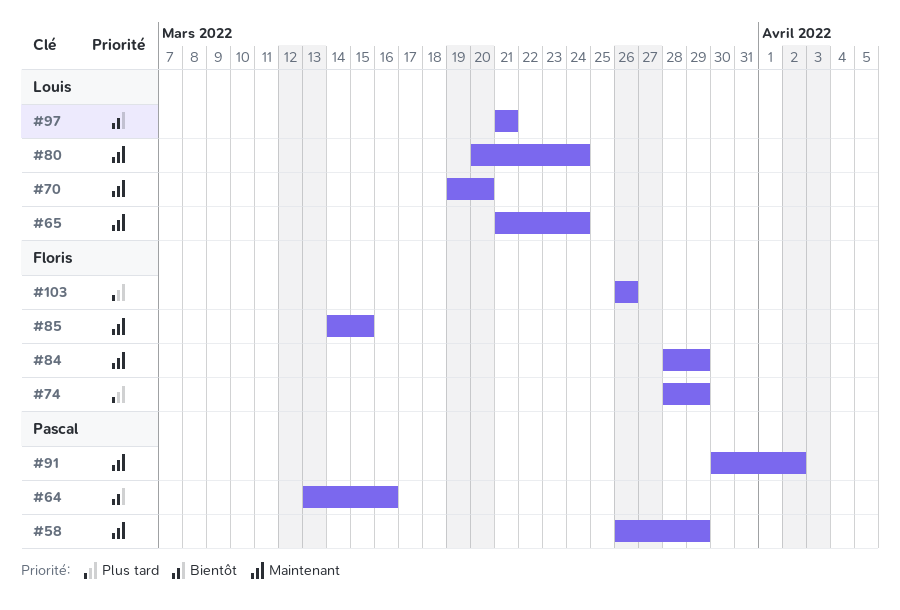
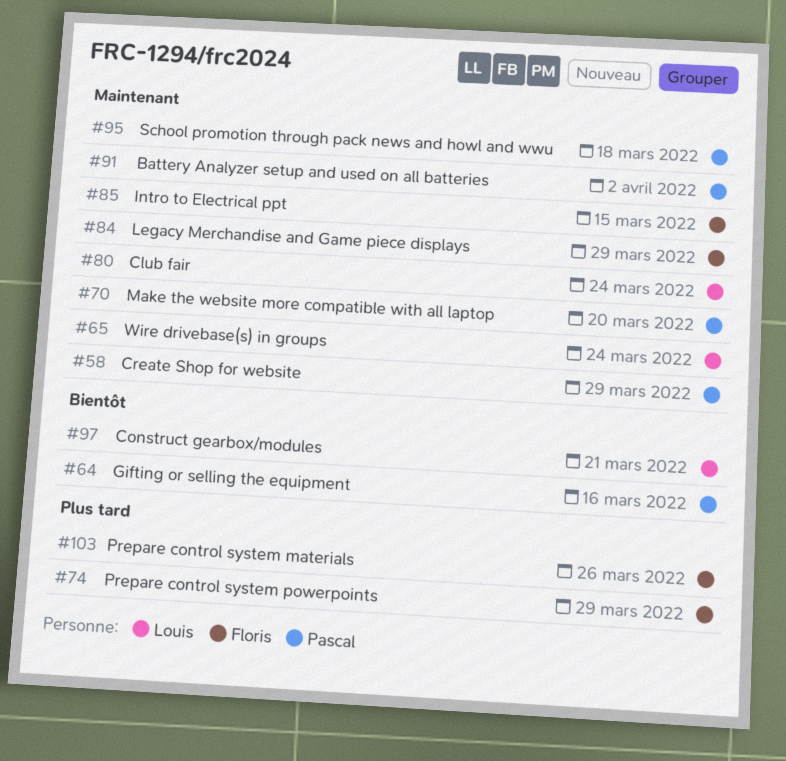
#70, owner: Louis -> Pascal
#95: none -> present

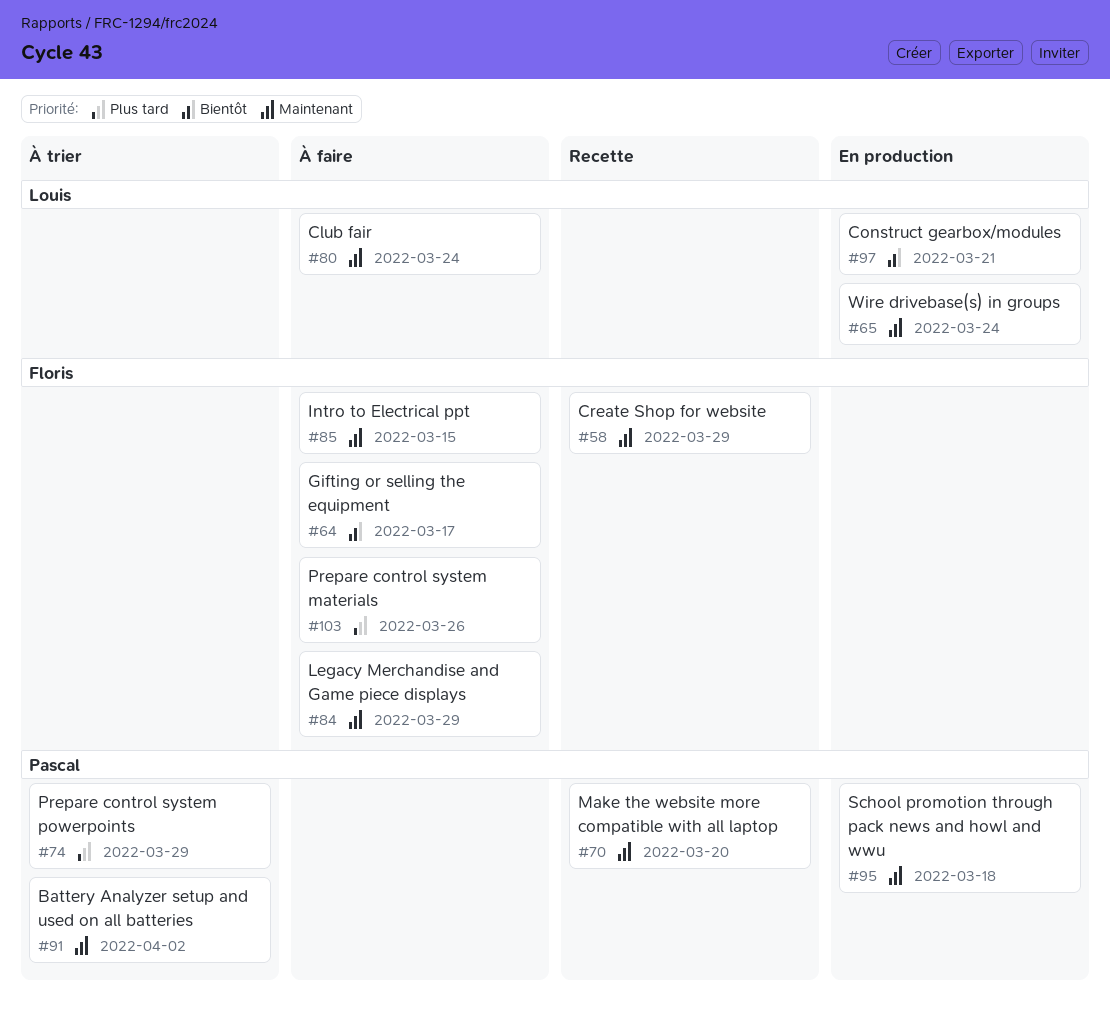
#58, owner: Pascal -> Floris
#64, owner: Pascal -> Floris
#64, due: Mar 16 -> Mar 17
#74, owner: Floris -> Pascal

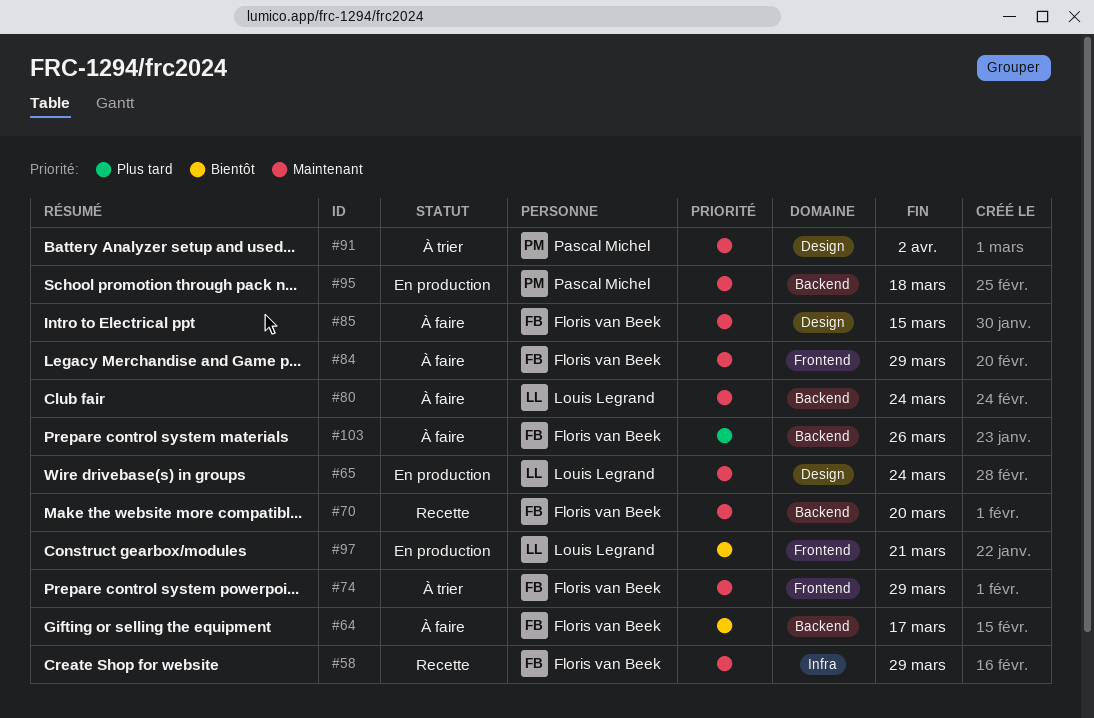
#70, owner: Pascal Michel -> Floris van Beek
#74, owner: Pascal Michel -> Floris van Beek
#74, priority: Plus tard -> Maintenant

